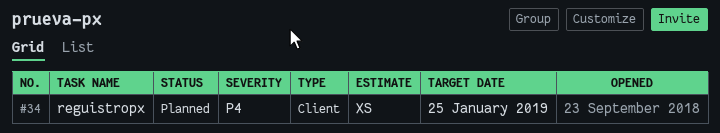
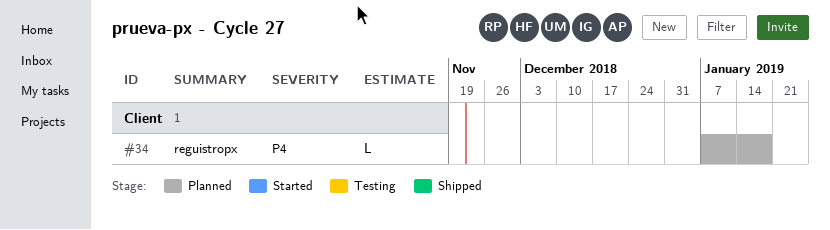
#34, estimate: XS -> L
#34, due: Jan 25 -> Jan 18

